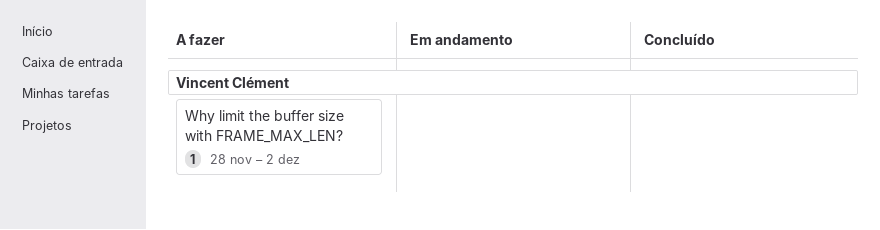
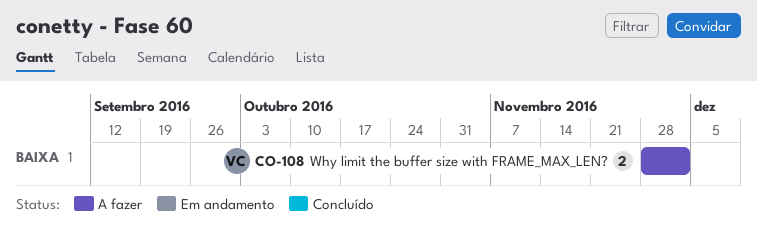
Why limit the buffer size with FRAME_MAX_LEN?, estimate: 1 -> 2

